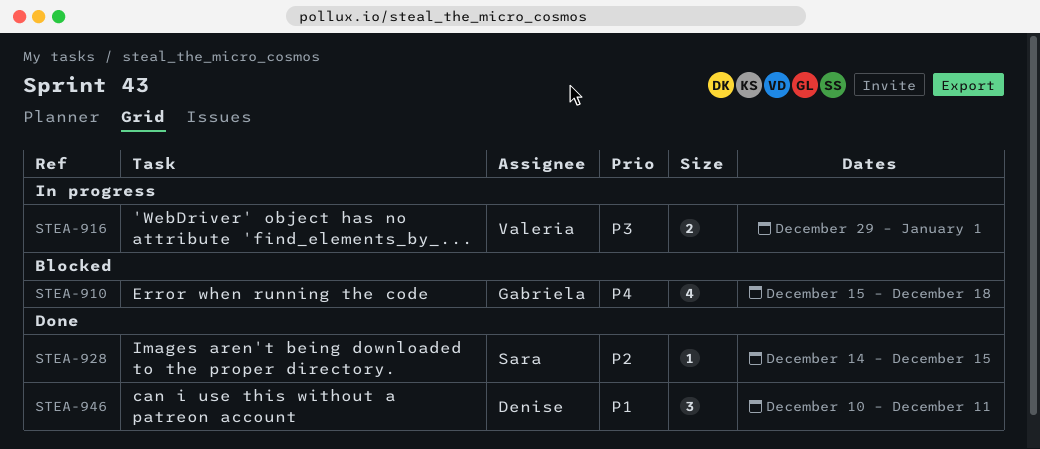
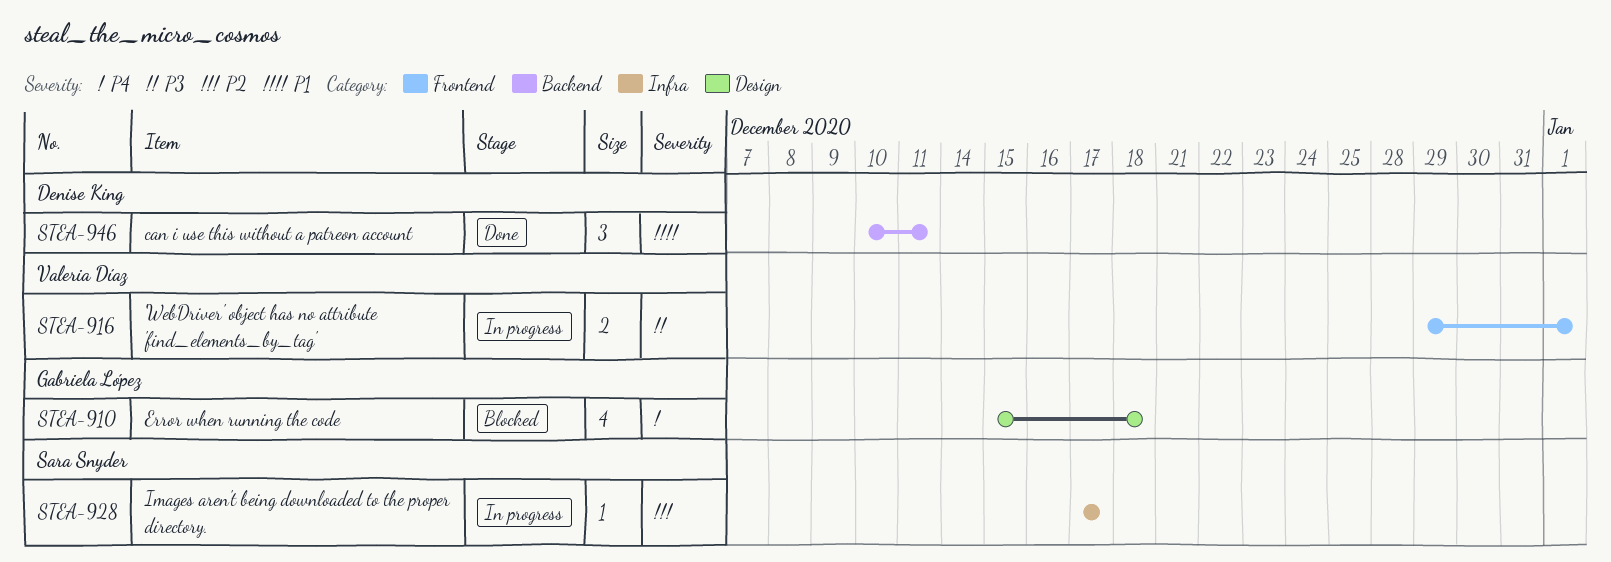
STEA-928, status: Done -> In progress
STEA-928, start: Dec 14 -> Dec 17
STEA-928, due: Dec 15 -> Dec 17

